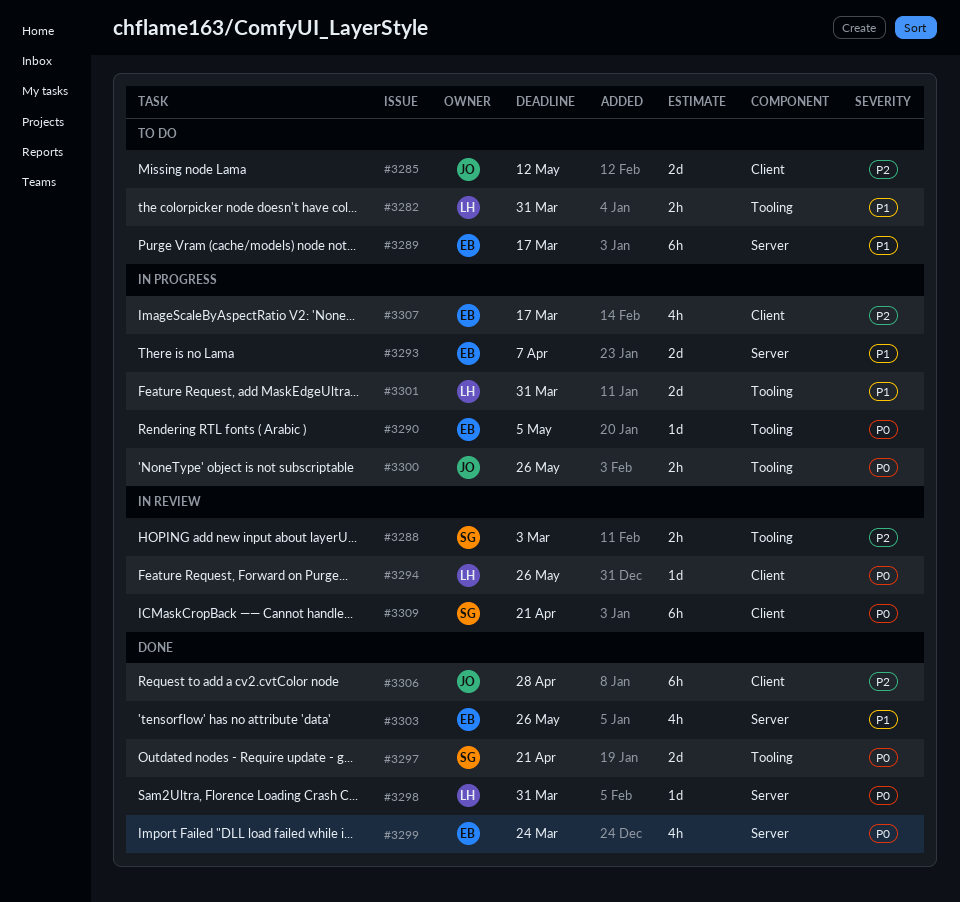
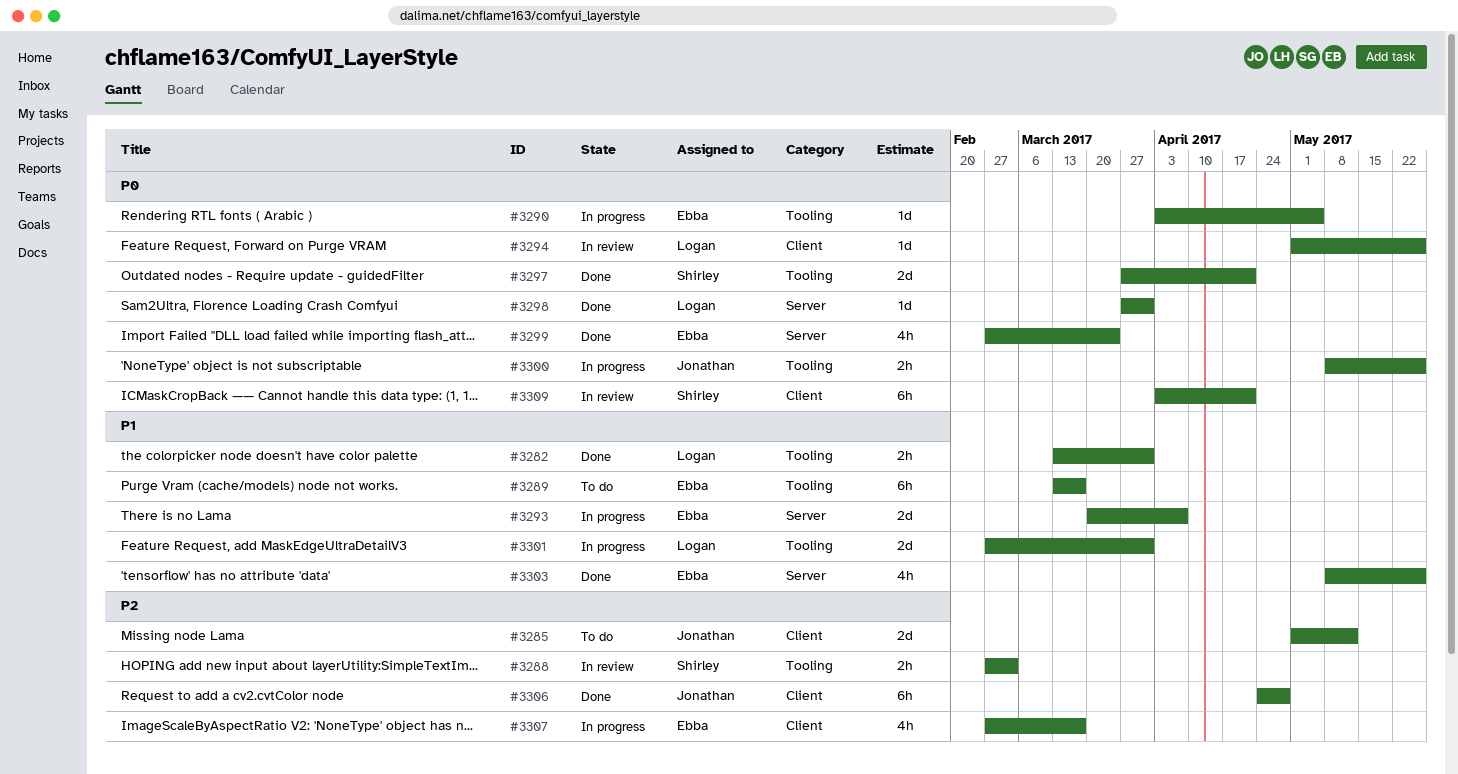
#3282, status: To do -> Done
#3289, label: Server -> Tooling

